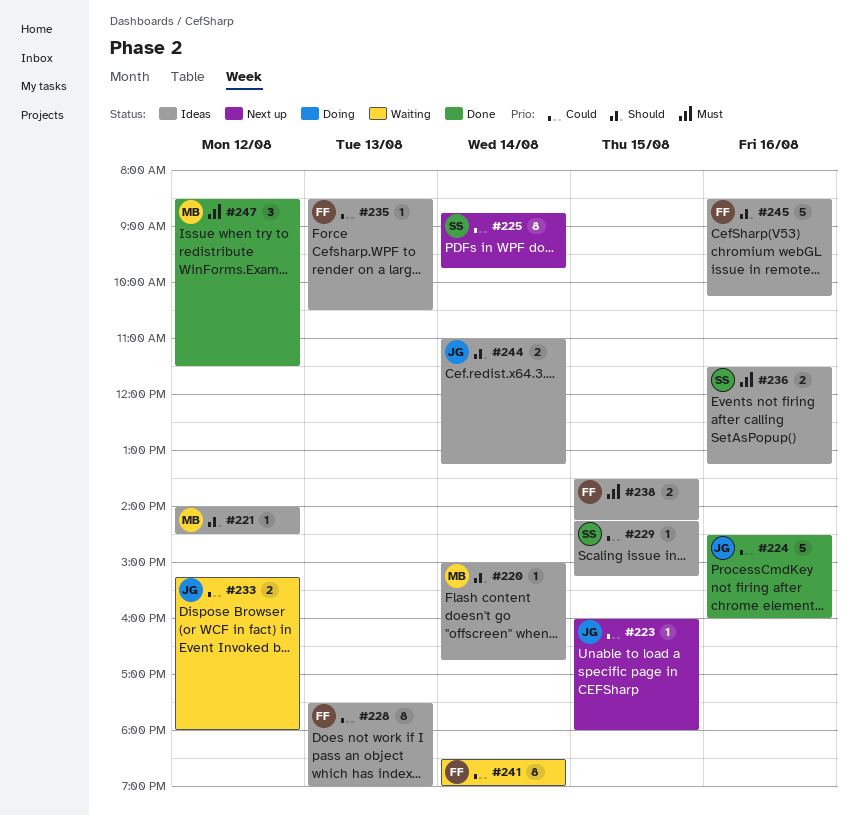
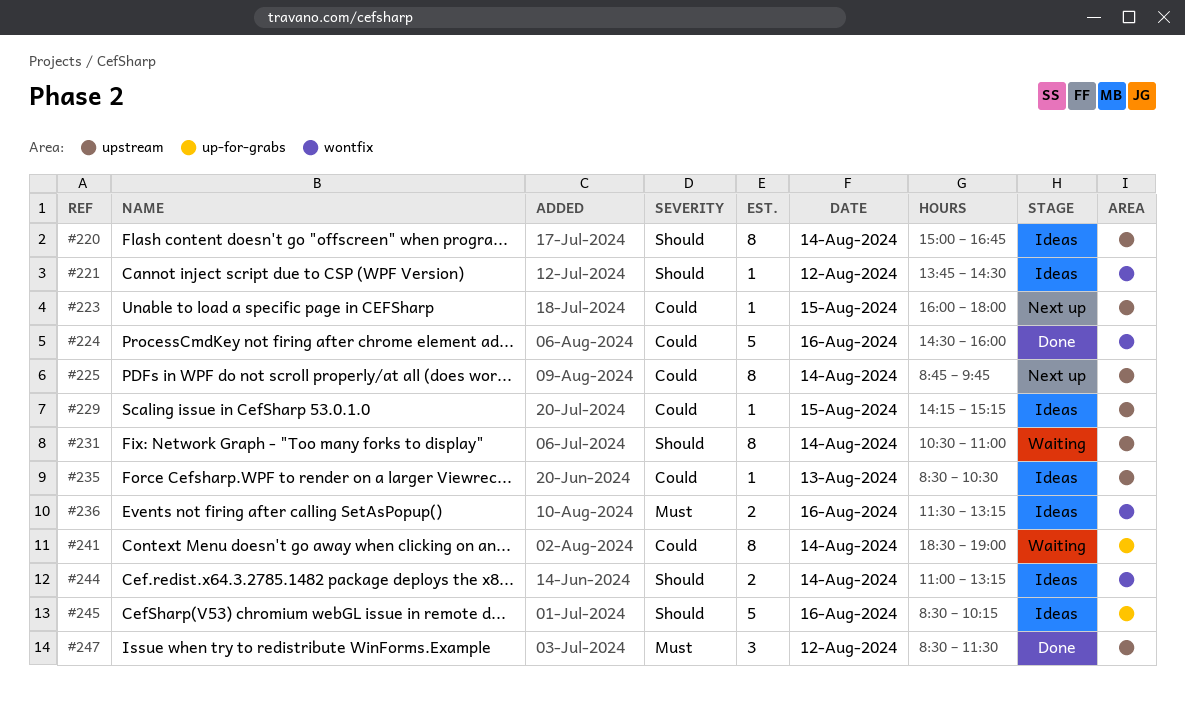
#220, estimate: 1 -> 8
#221, begins: 14:00 -> 13:45
#228: present -> none
#231: none -> present
#233: present -> none
#238: present -> none

